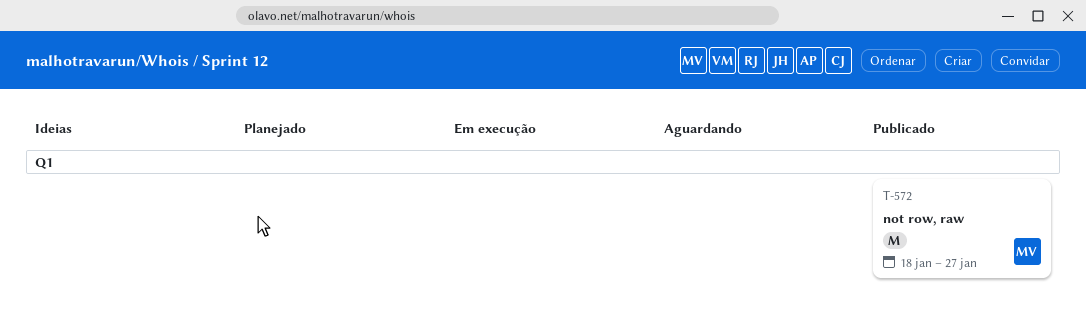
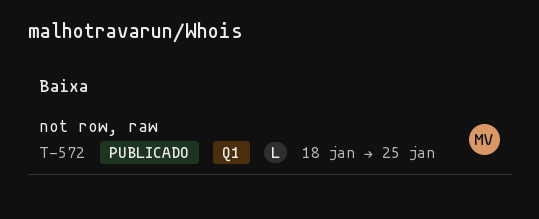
T-572, estimate: M -> L
T-572, due: Jan 27 -> Jan 25

